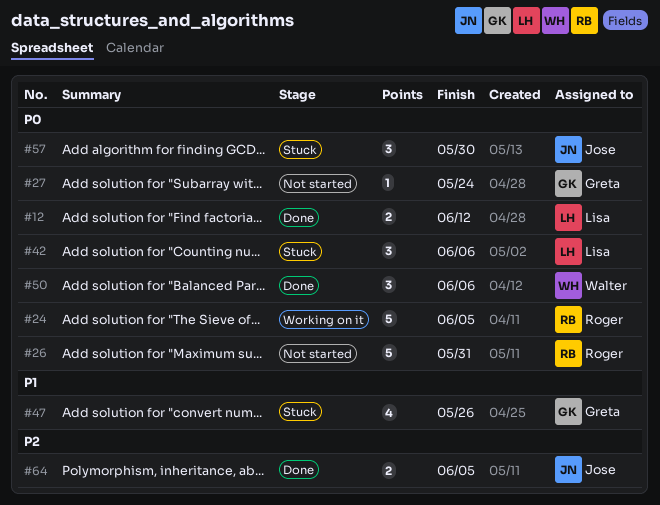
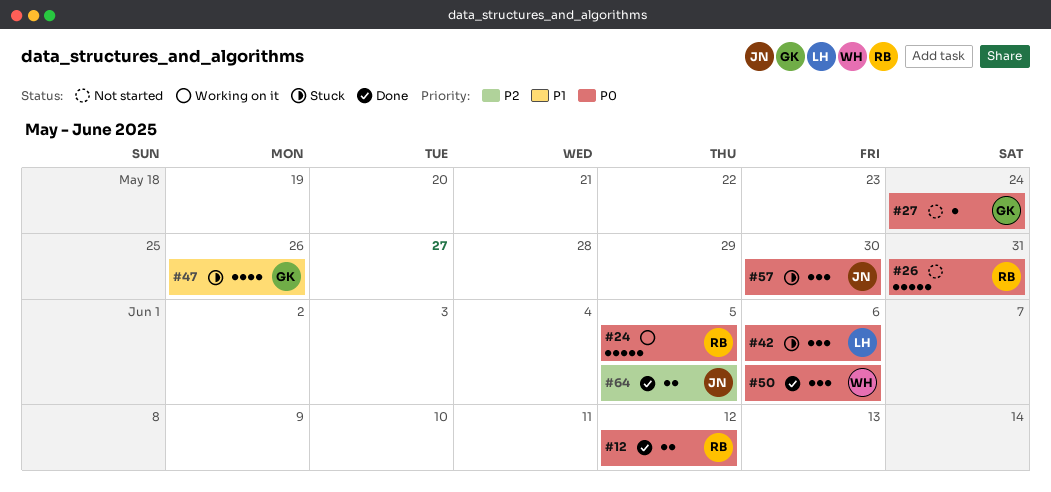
#12, owner: Lisa -> Roger

